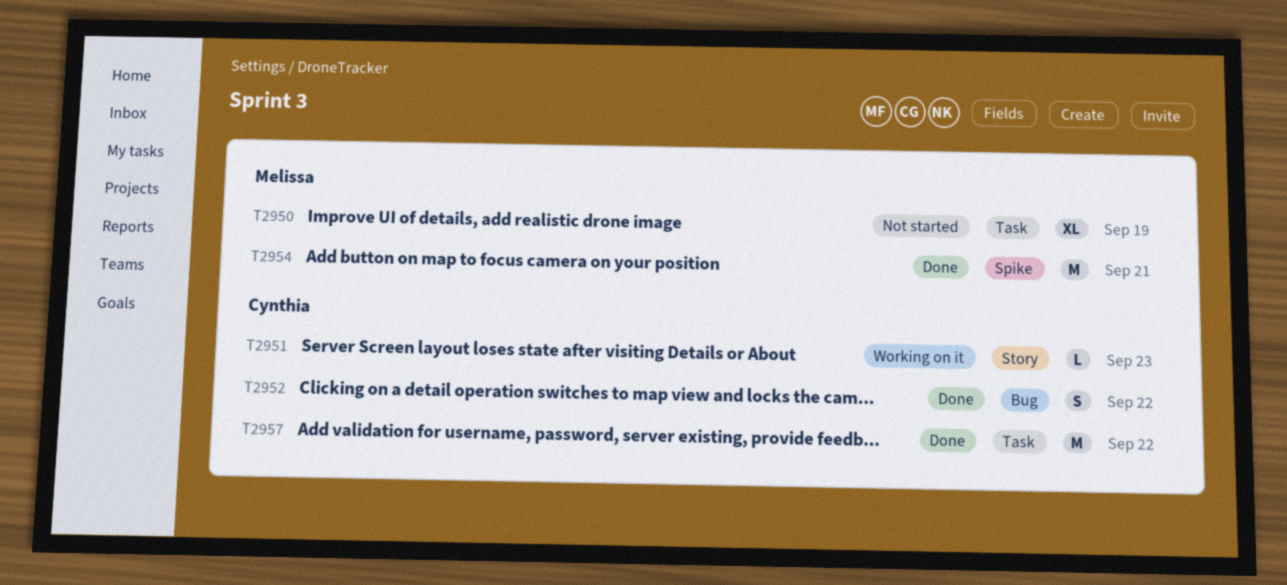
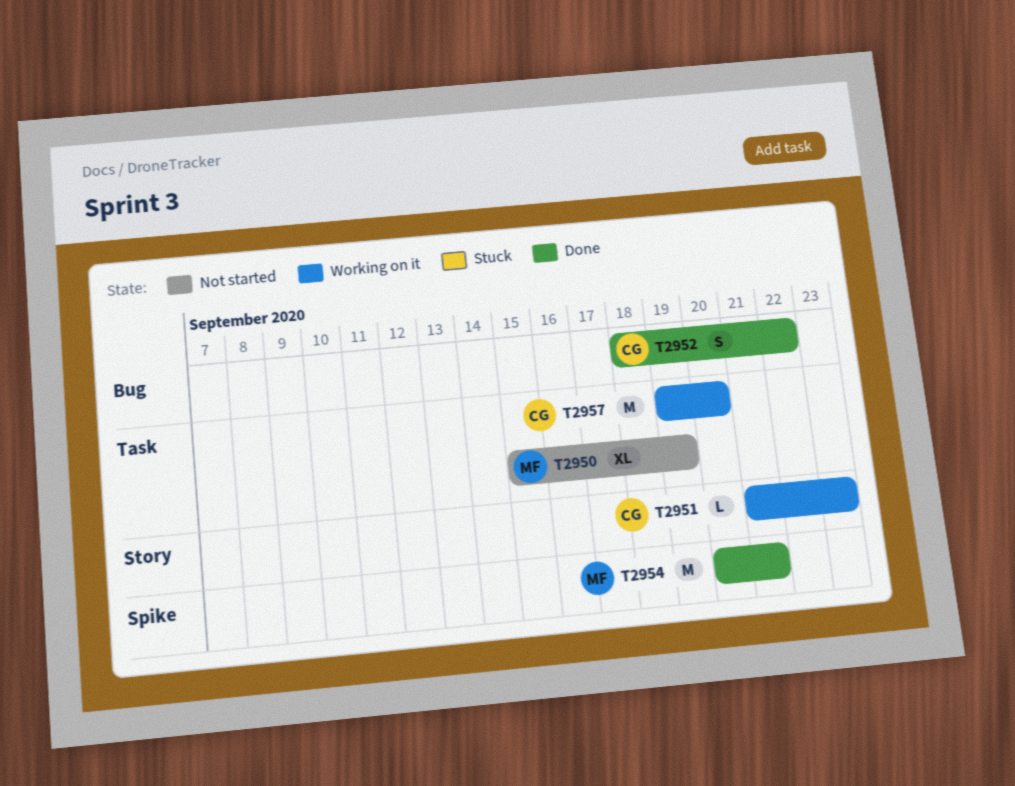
T2957, status: Done -> Working on it
T2957, due: Sep 22 -> Sep 20

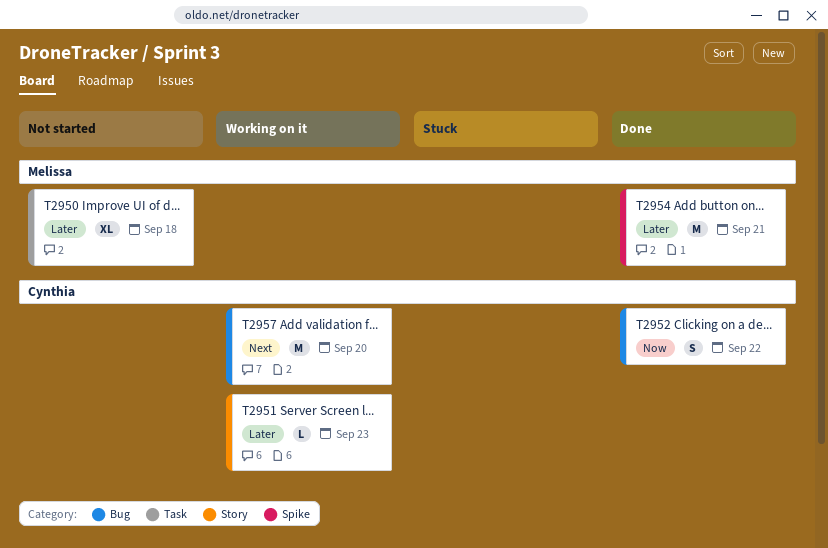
T2950, due: Sep 19 -> Sep 18
T2957, label: Task -> Bug

